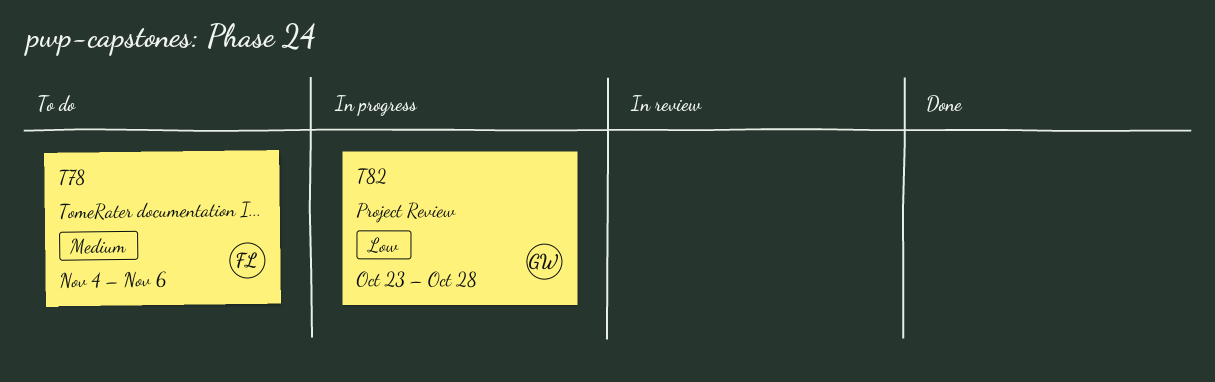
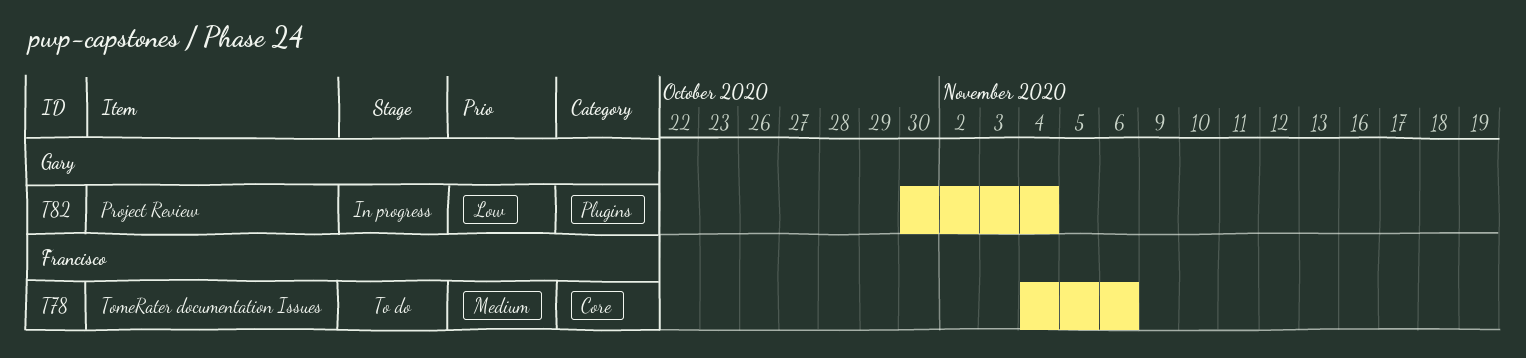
T82, start: Oct 23 -> Oct 30
T82, due: Oct 28 -> Nov 4

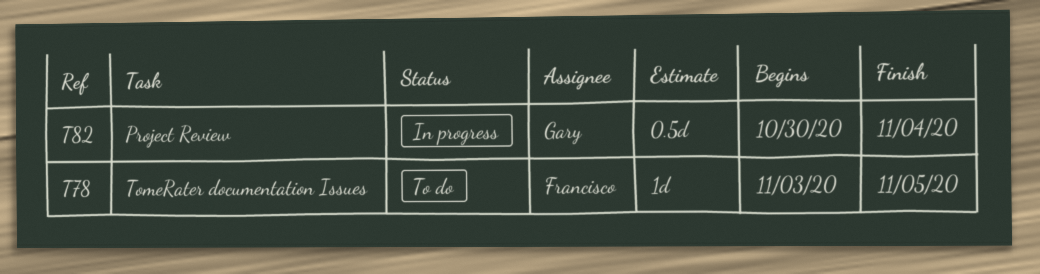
T78, start: Nov 4 -> Nov 3
T78, due: Nov 6 -> Nov 5

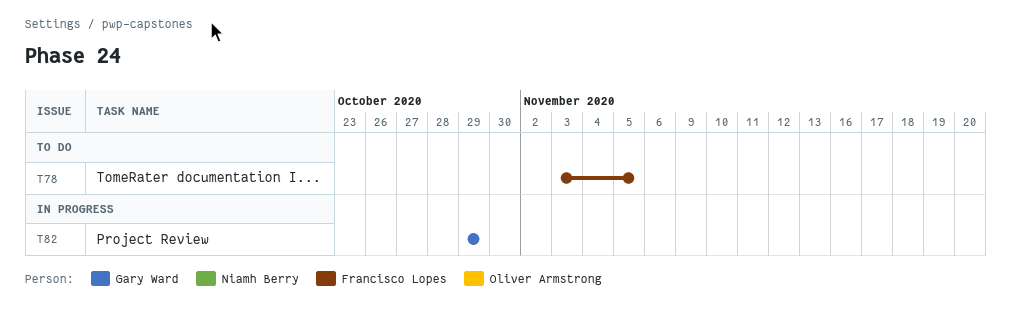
T82, start: Oct 30 -> Oct 29
T82, due: Nov 4 -> Oct 29

